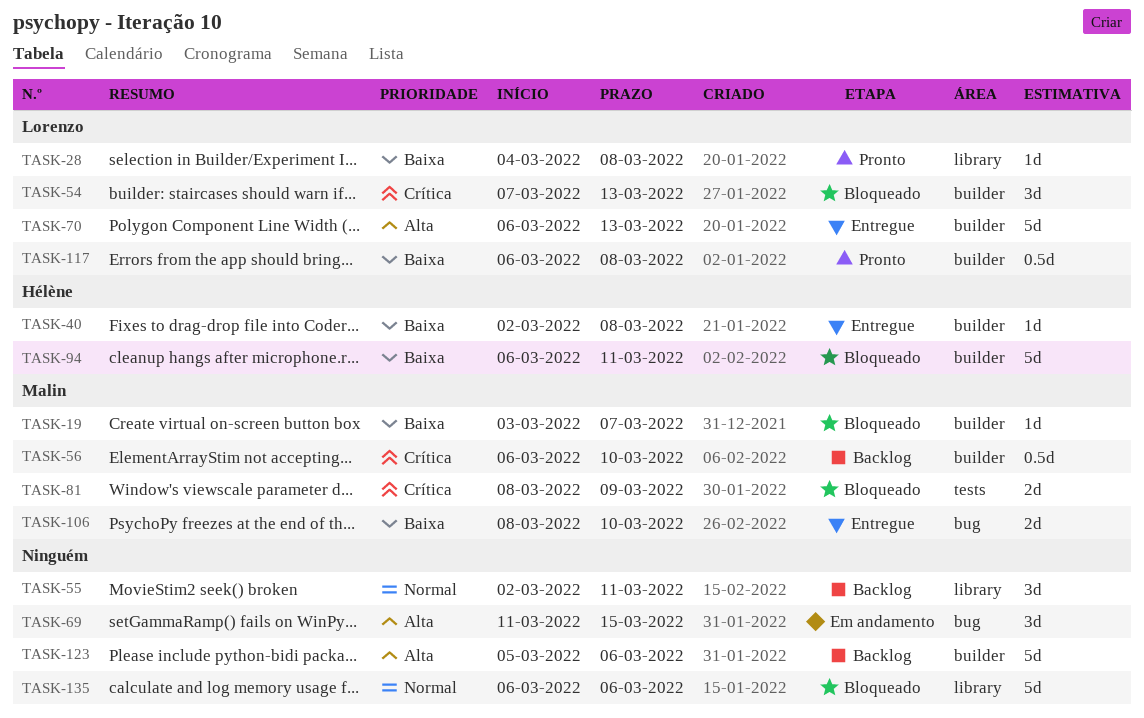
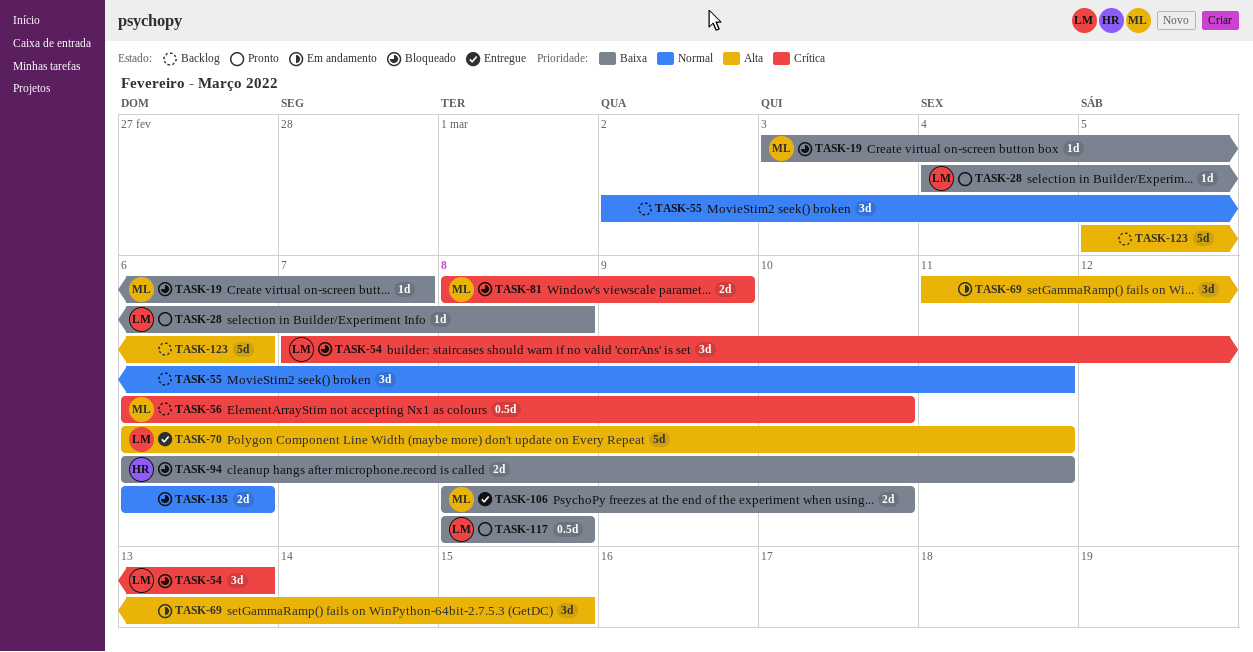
TASK-40: present -> none
TASK-70, due: Mar 13 -> Mar 11
TASK-94, estimate: 5d -> 2d
TASK-117, start: Mar 6 -> Mar 8
TASK-135, estimate: 5d -> 2d

